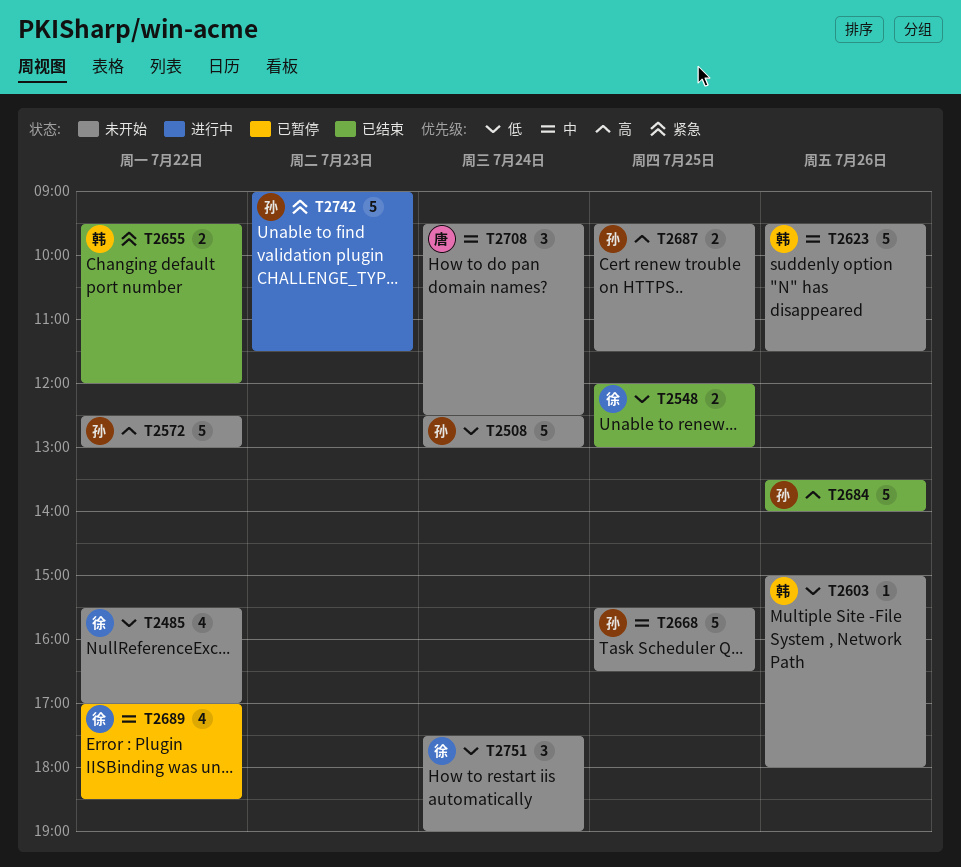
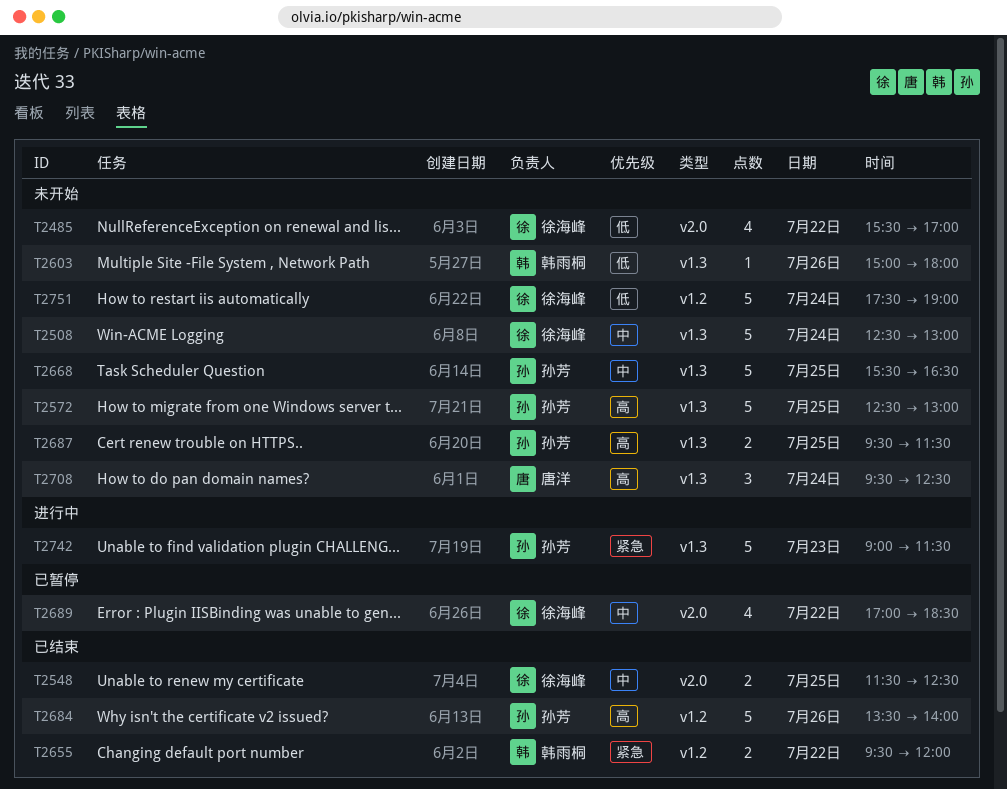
T2508, owner: 孙芳 -> 徐海峰
T2508, priority: 低 -> 中
T2548, priority: 低 -> 中
T2548, begins: 12:00 -> 11:30
T2548, ends: 13:00 -> 12:30
T2572, day: Jul 22 -> Jul 25
T2623: present -> none
T2708, priority: 中 -> 高
T2751, estimate: 3 -> 5

